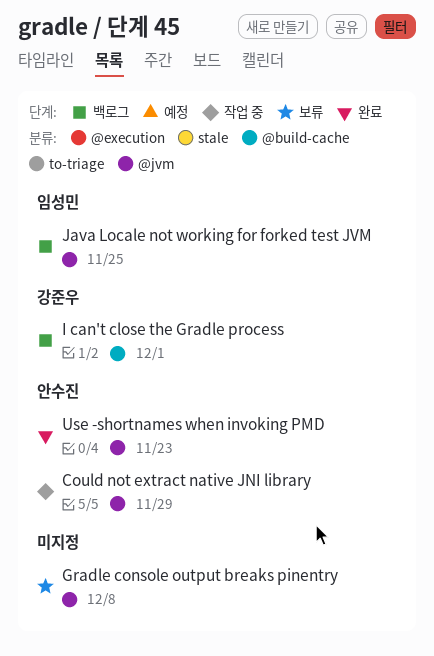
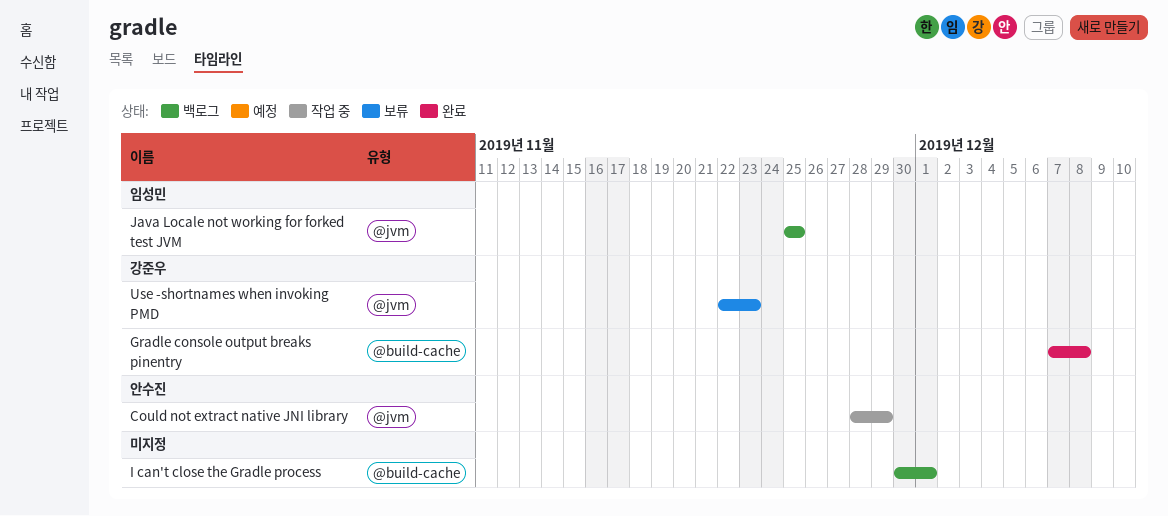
Gradle console output breaks pinentry, status: 보류 -> 완료
Gradle console output breaks pinentry, owner: none -> 강준우
Gradle console output breaks pinentry, label: @jvm -> @build-cache
I can't close the Gradle process, owner: 강준우 -> none
Use -shortnames when invoking PMD, status: 완료 -> 보류
Use -shortnames when invoking PMD, owner: 안수진 -> 강준우

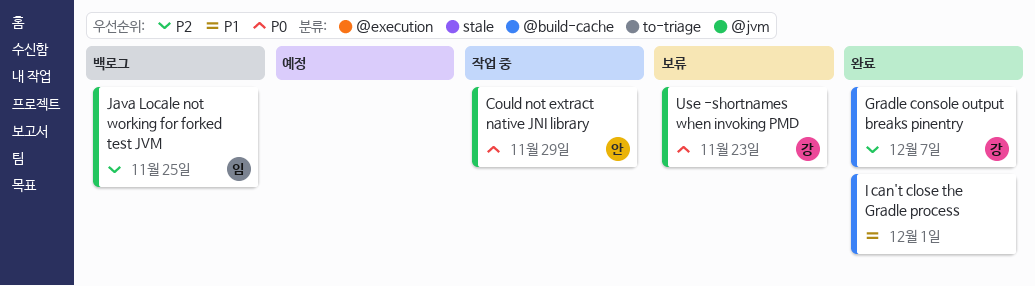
Gradle console output breaks pinentry, due: Dec 8 -> Dec 7
I can't close the Gradle process, status: 백로그 -> 완료

